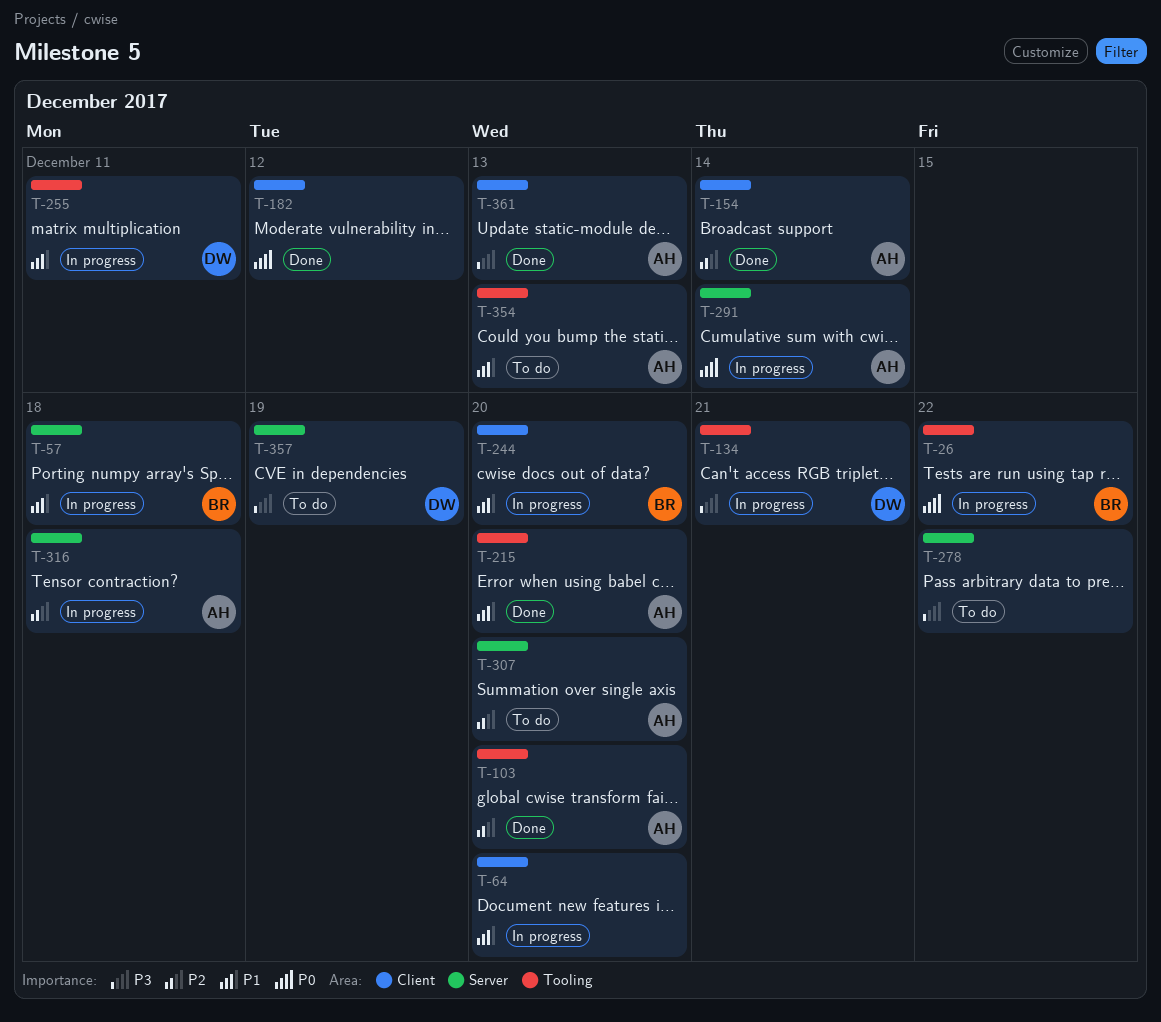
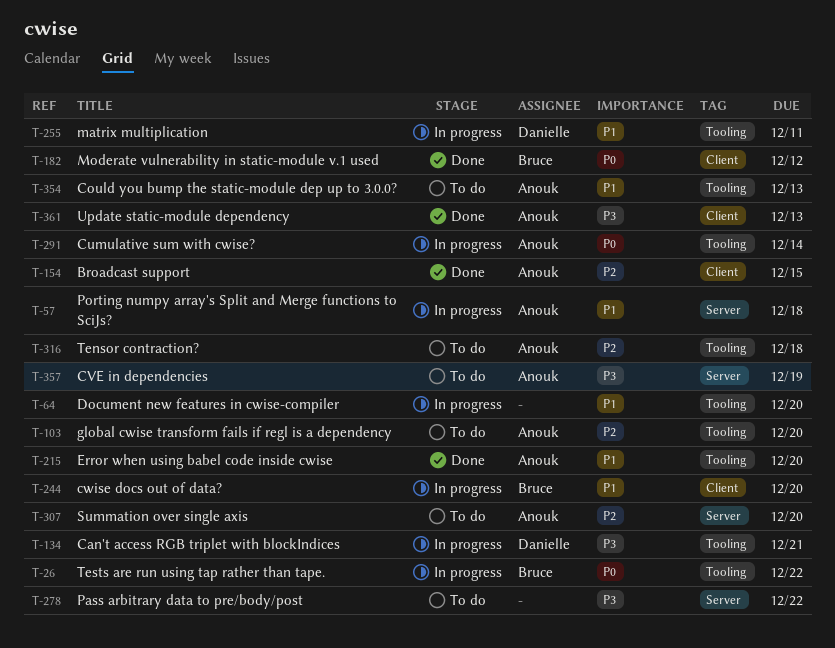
T-57, owner: Bruce -> Anouk
T-64, label: Client -> Tooling
T-103, status: Done -> To do
T-154, due: Dec 14 -> Dec 15
T-182, owner: none -> Bruce
T-291, label: Server -> Tooling
T-316, status: In progress -> To do
T-316, label: Server -> Tooling
T-357, owner: Danielle -> Anouk

